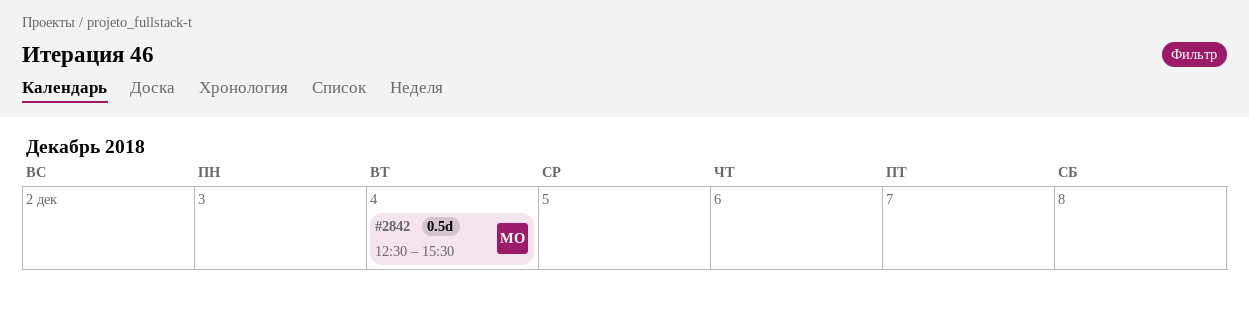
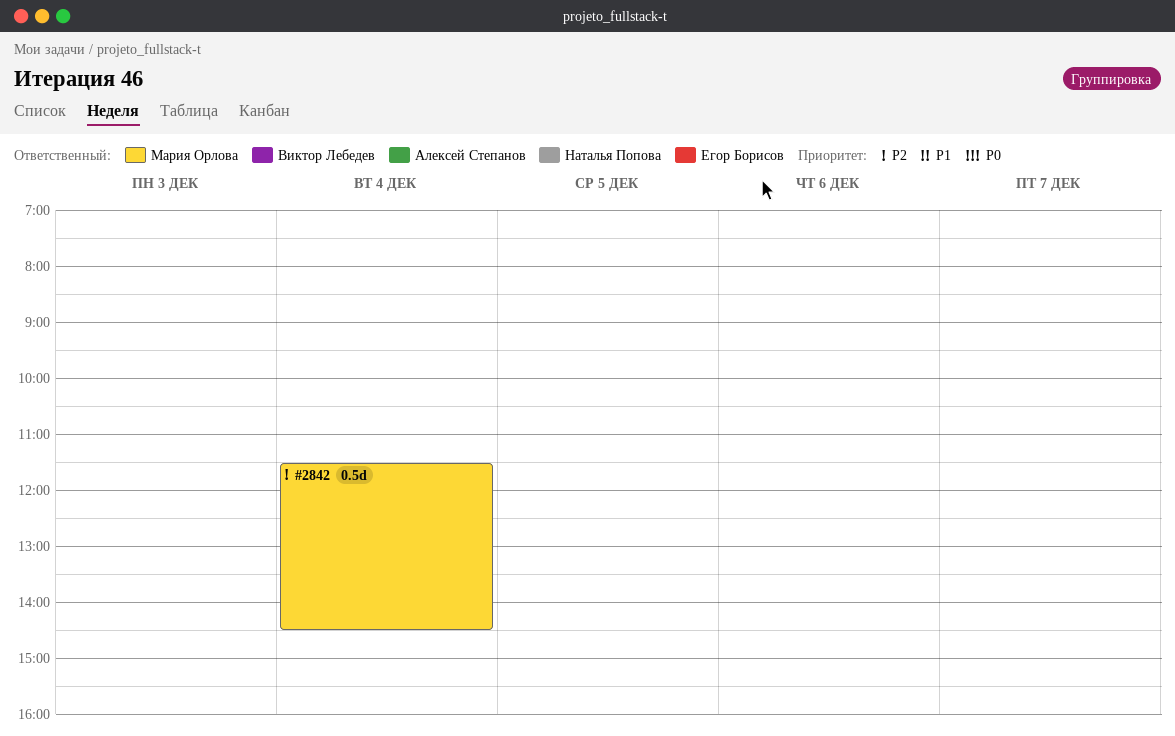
#2842, begins: 12:30 -> 11:30
#2842, ends: 15:30 -> 14:30

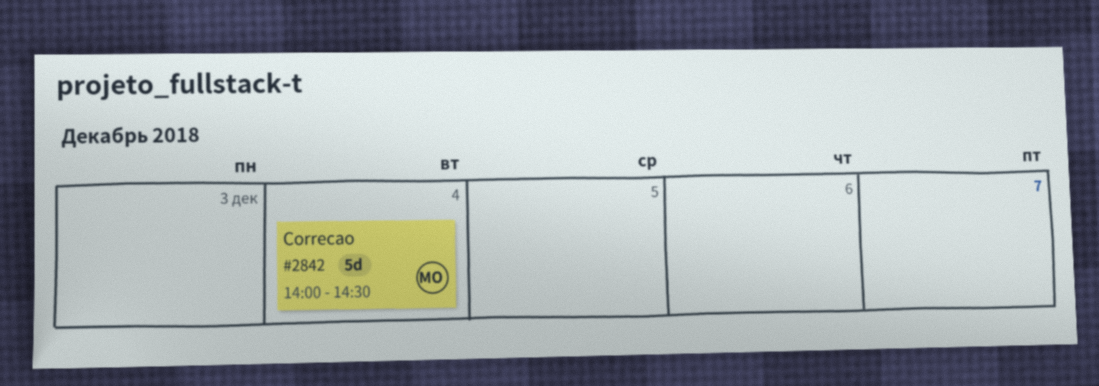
#2842, estimate: 0.5d -> 5d
#2842, begins: 11:30 -> 14:00

